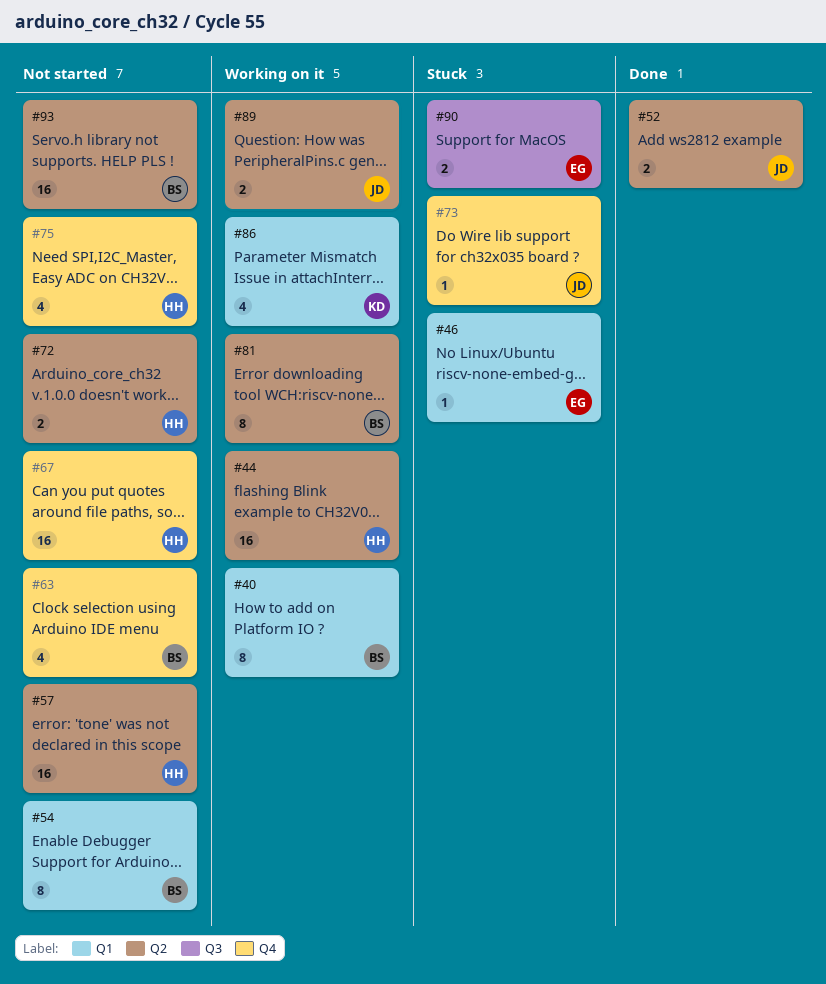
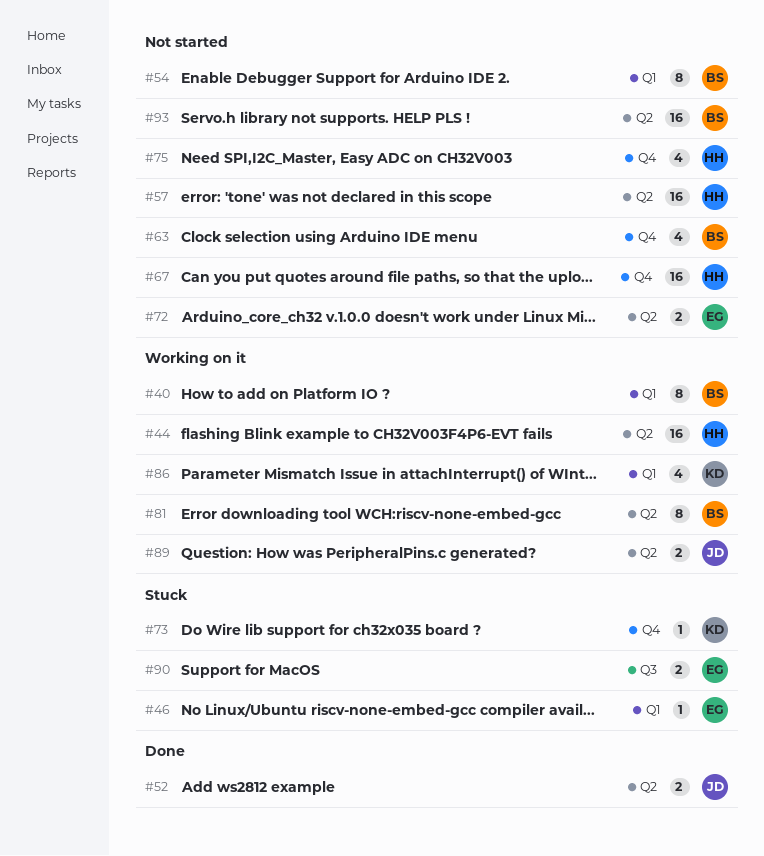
#72, owner: HH -> EG
#73, owner: JD -> KD

